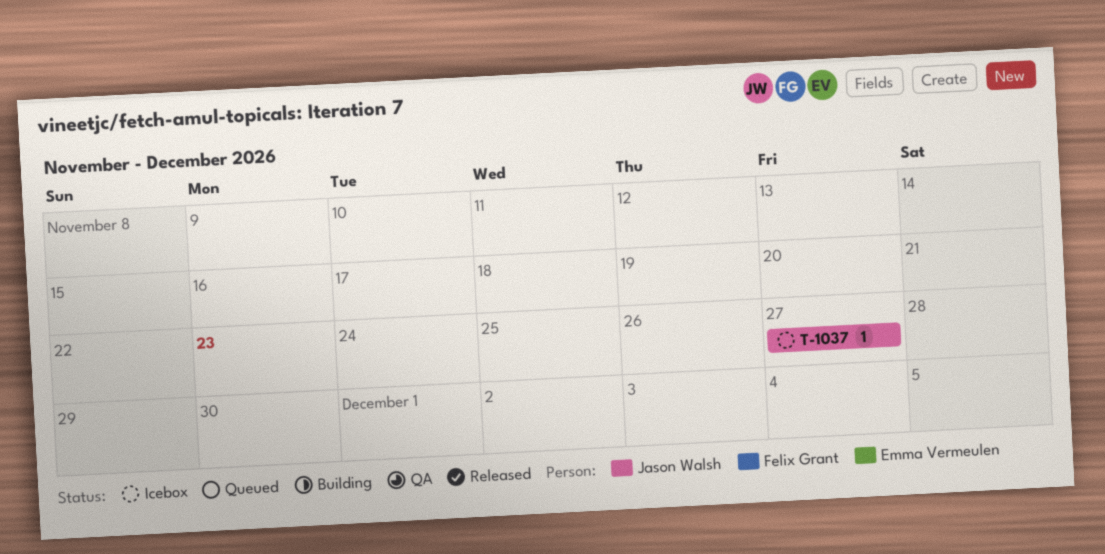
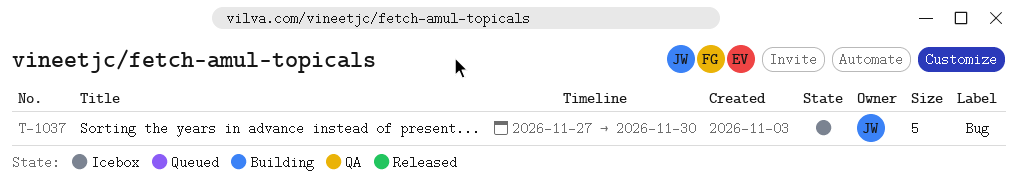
T-1037, estimate: 1 -> 5
T-1037, due: Nov 27 -> Nov 30

